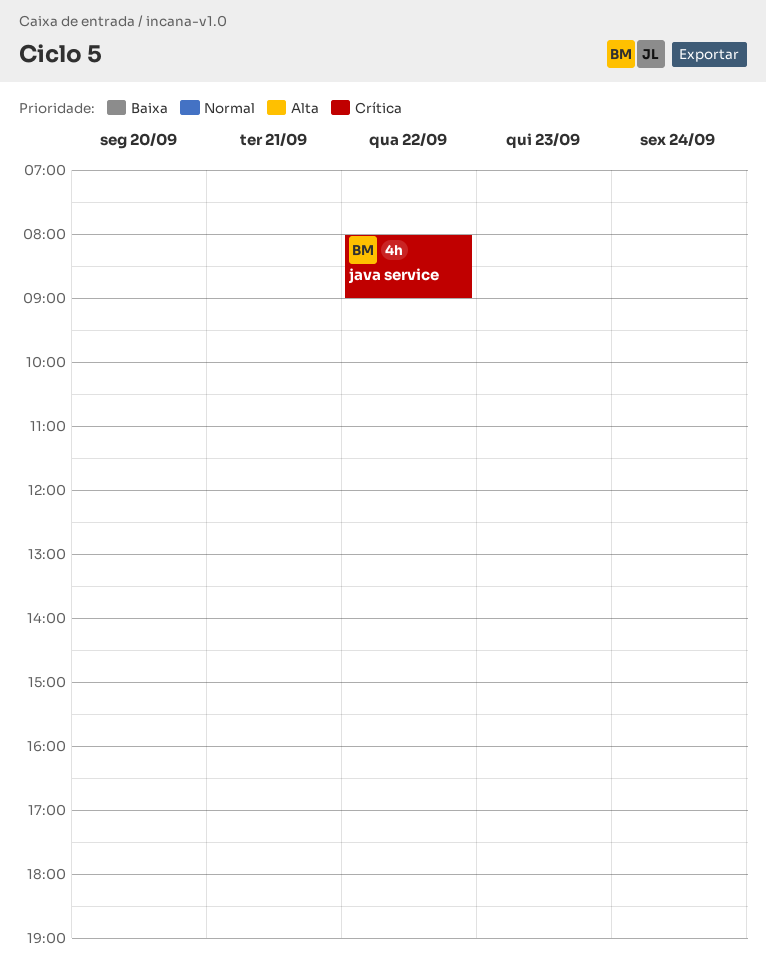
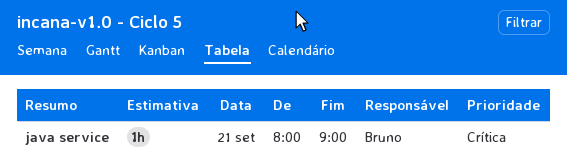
java service, estimate: 4h -> 1h
java service, day: Sep 22 -> Sep 21

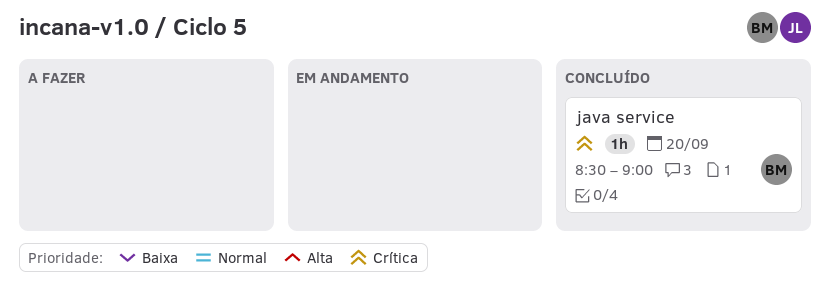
java service, day: Sep 21 -> Sep 20
java service, begins: 08:00 -> 08:30

